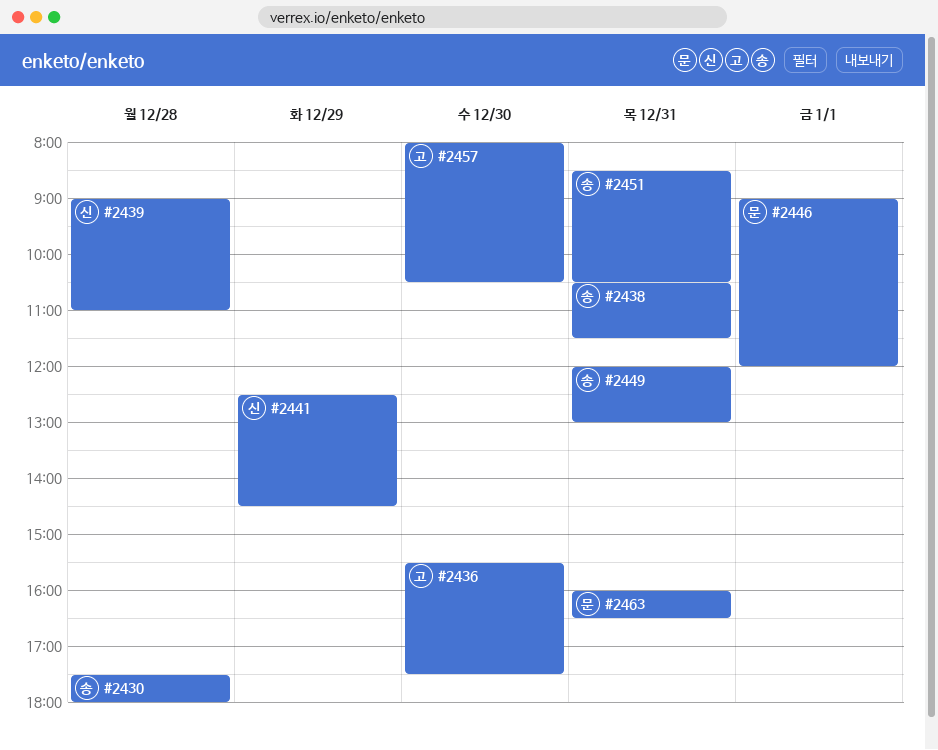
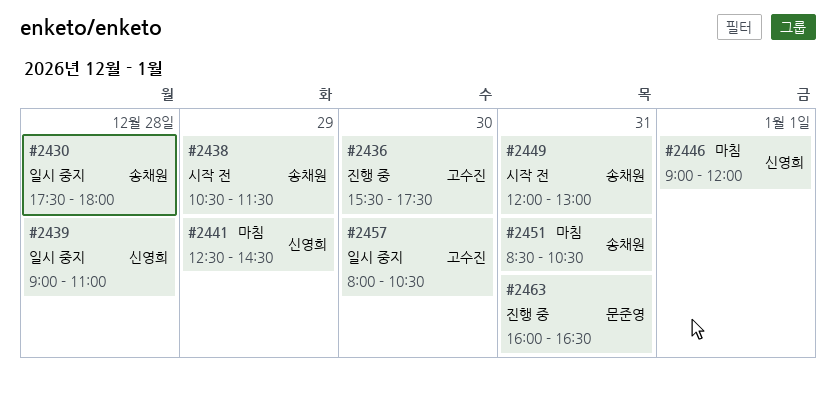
#2438, day: Dec 31 -> Dec 29
#2446, owner: 문준영 -> 신영희

